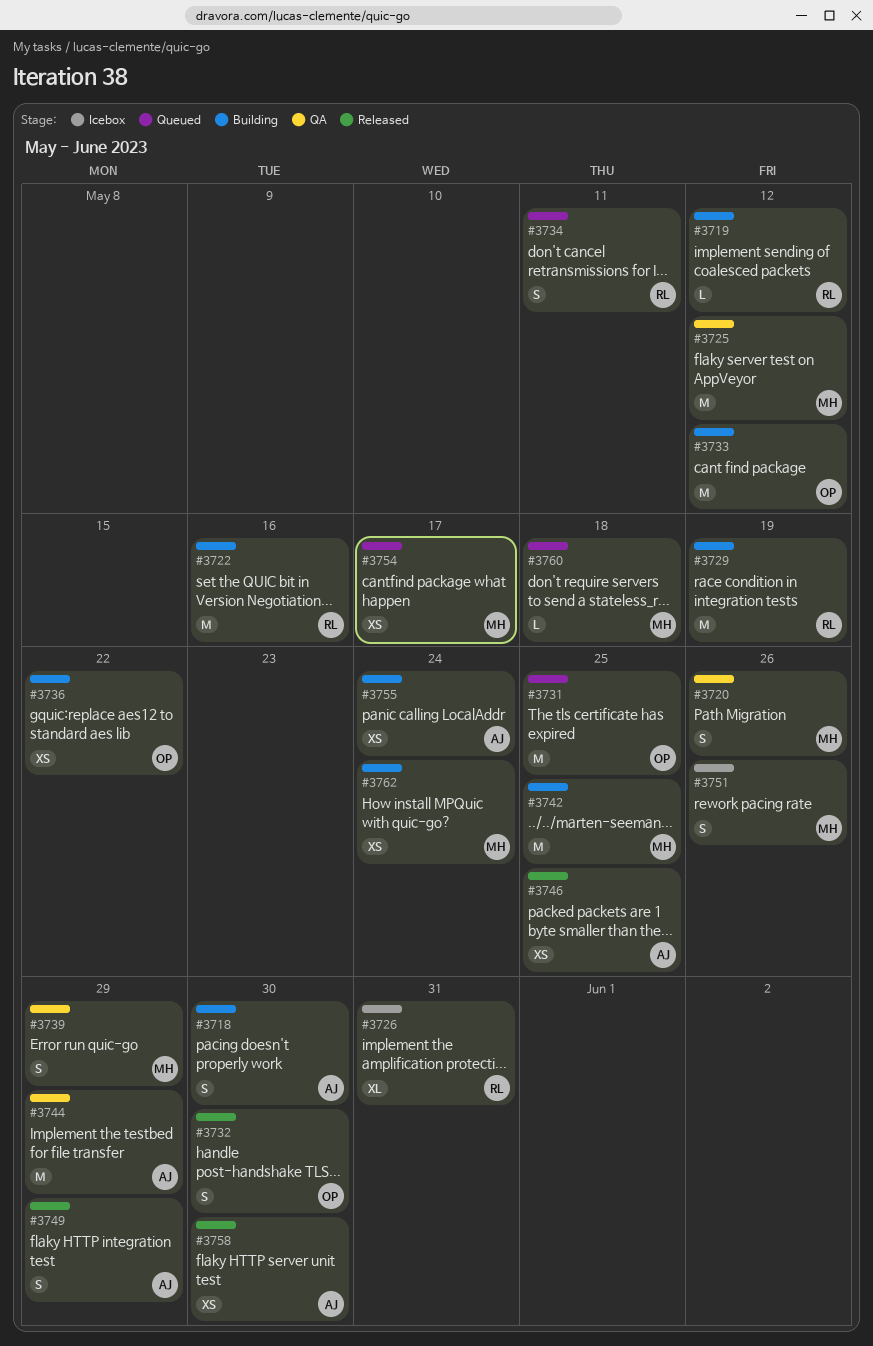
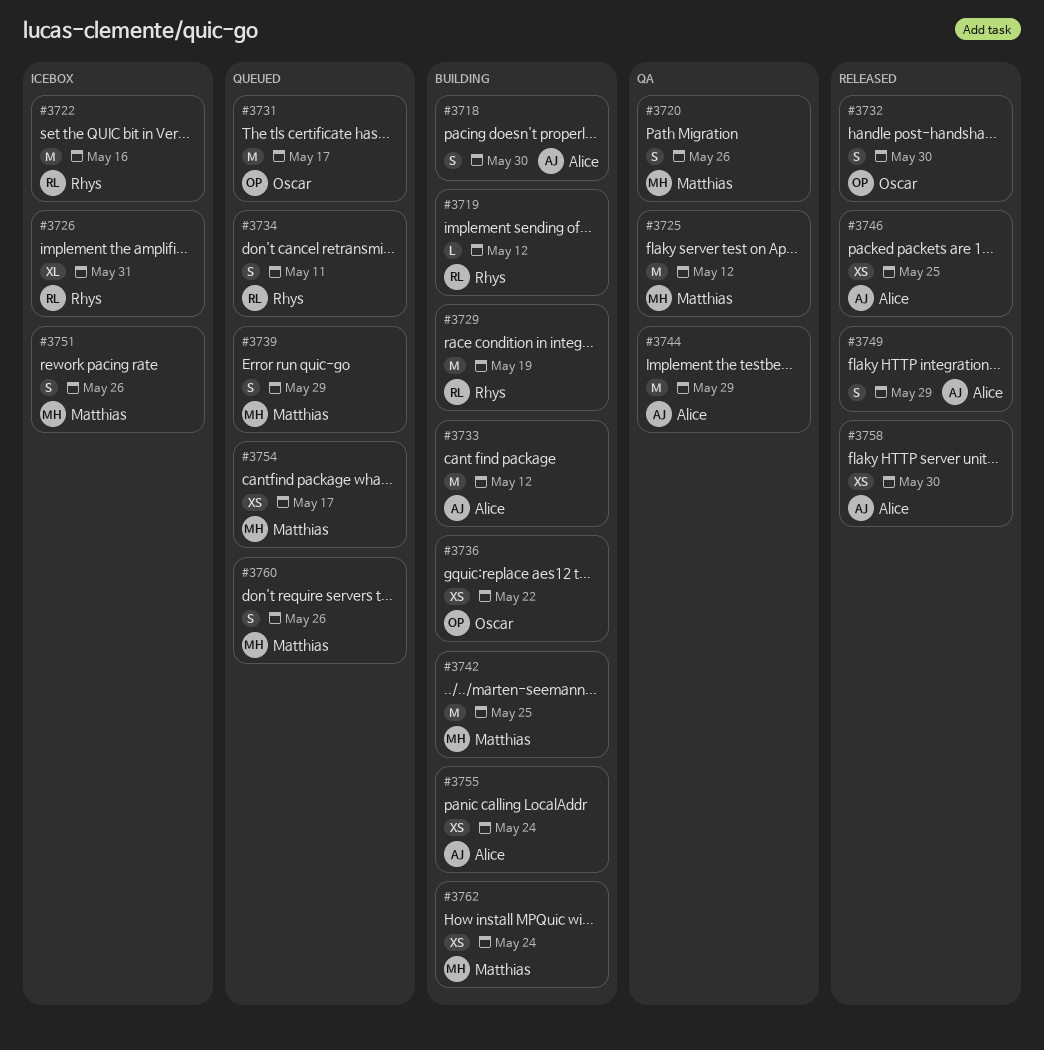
#3722, status: Building -> Icebox
#3731, due: May 25 -> May 17
#3733, owner: Oscar -> Alice
#3739, status: QA -> Queued
#3760, estimate: L -> S
#3760, due: May 18 -> May 26

